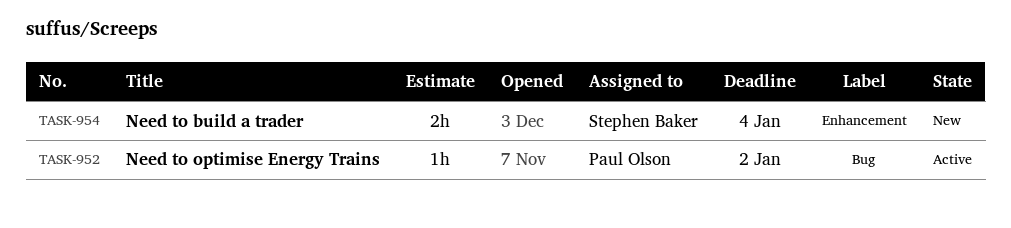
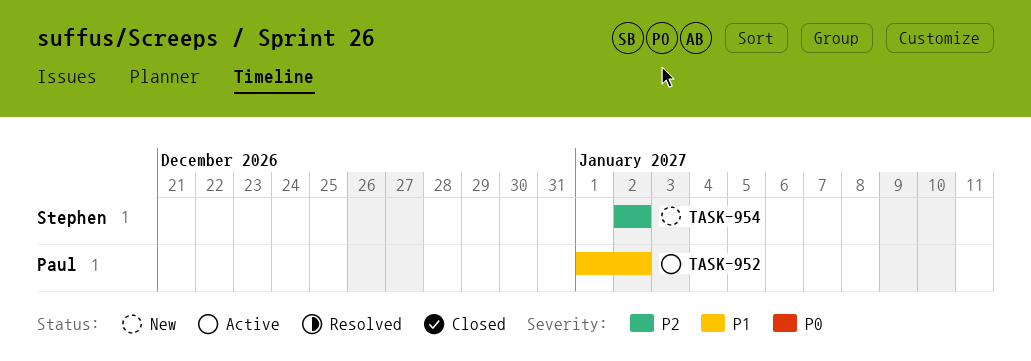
TASK-954, due: Jan 4 -> Jan 2

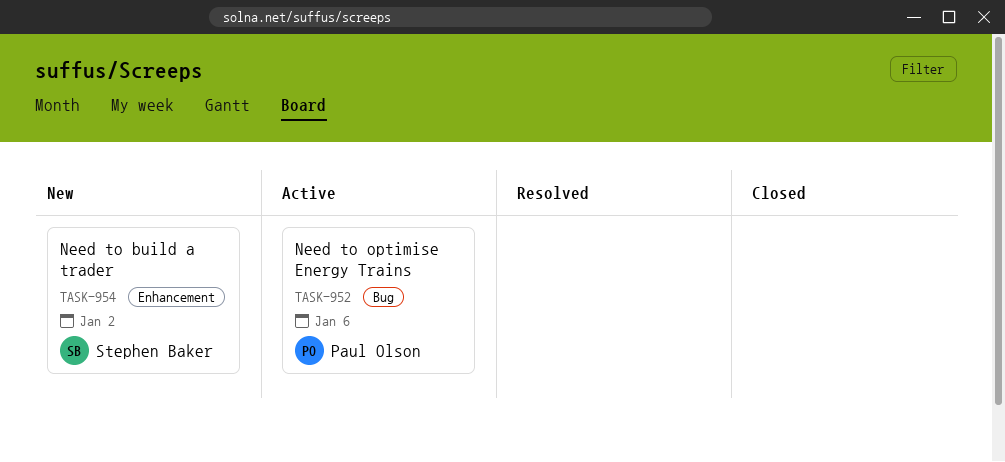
TASK-952, due: Jan 2 -> Jan 6

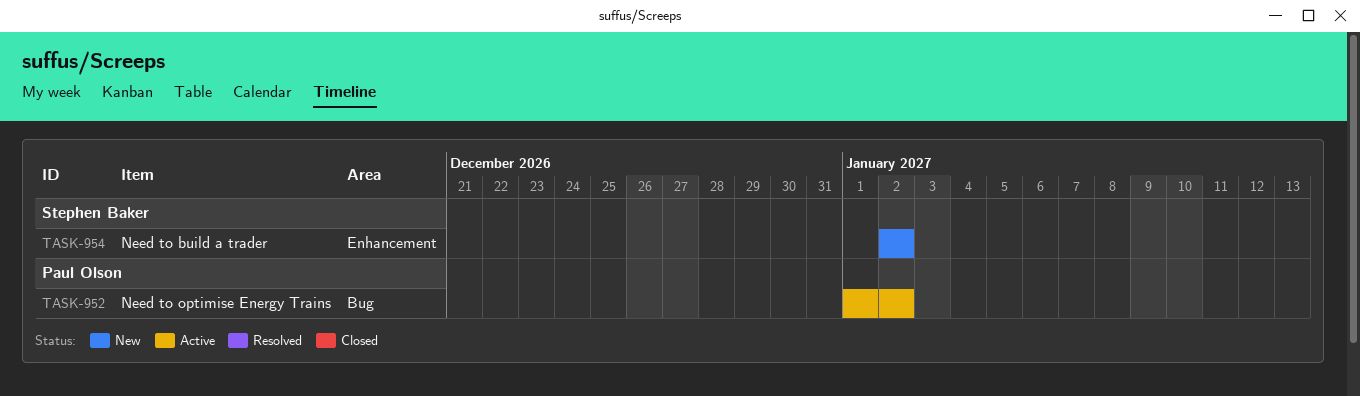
TASK-952, due: Jan 6 -> Jan 2

